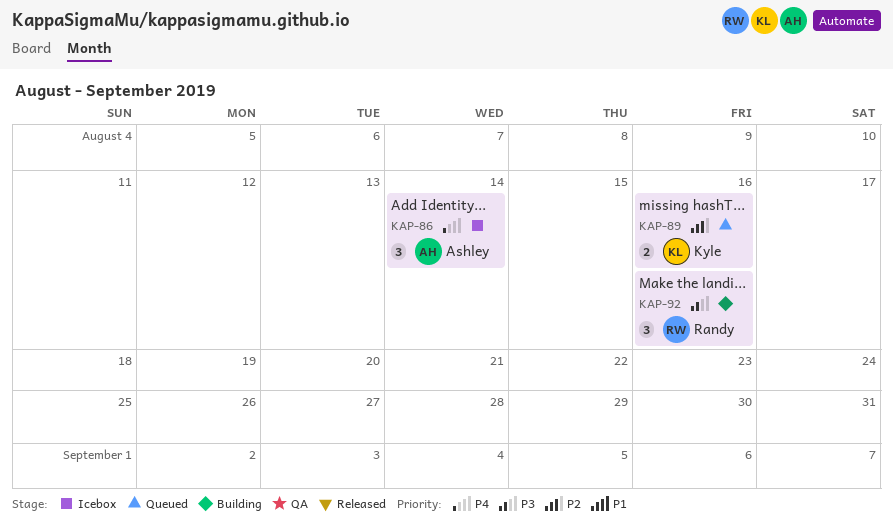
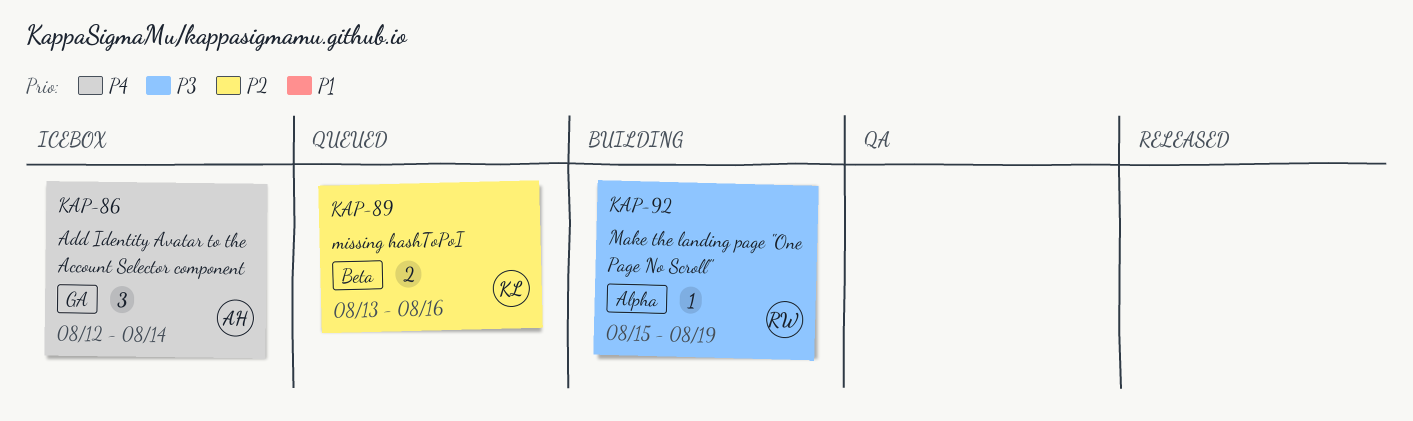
KAP-92, estimate: 3 -> 1
KAP-92, due: Aug 16 -> Aug 19

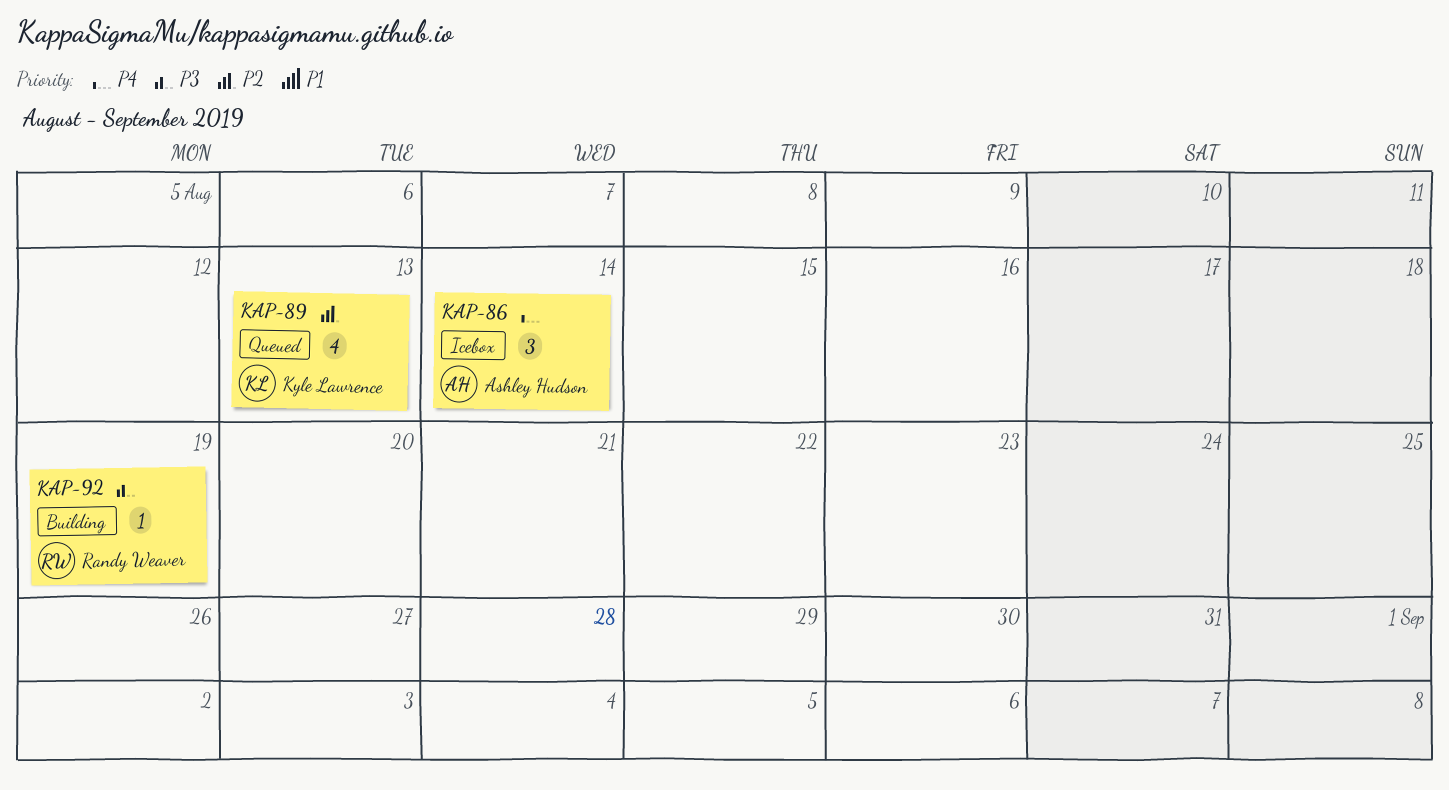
KAP-89, estimate: 2 -> 4
KAP-89, due: Aug 16 -> Aug 13

